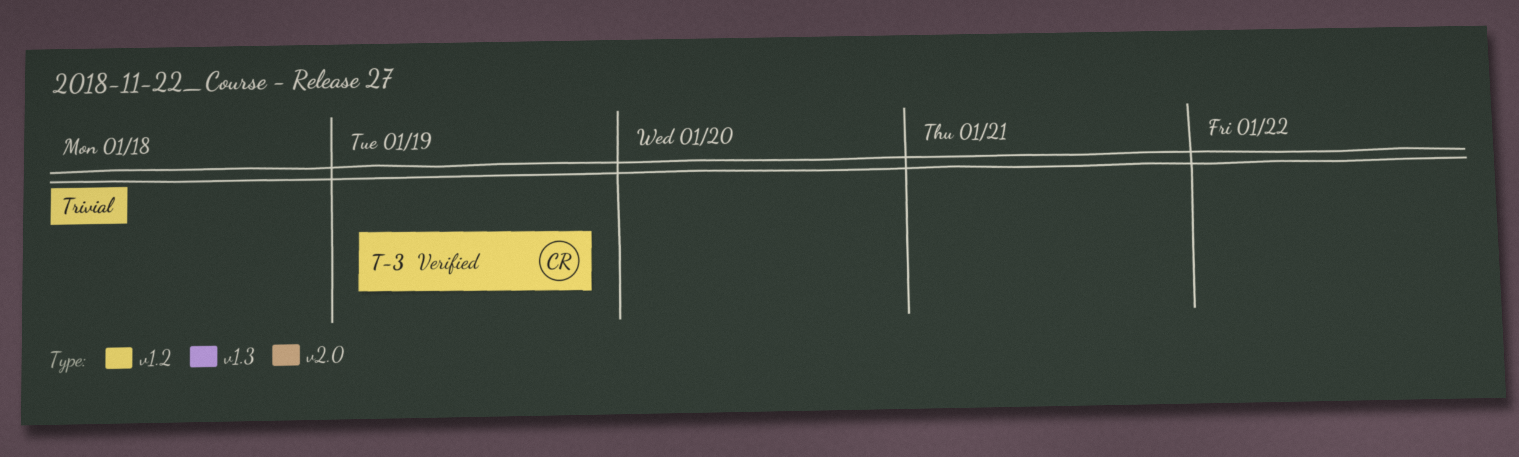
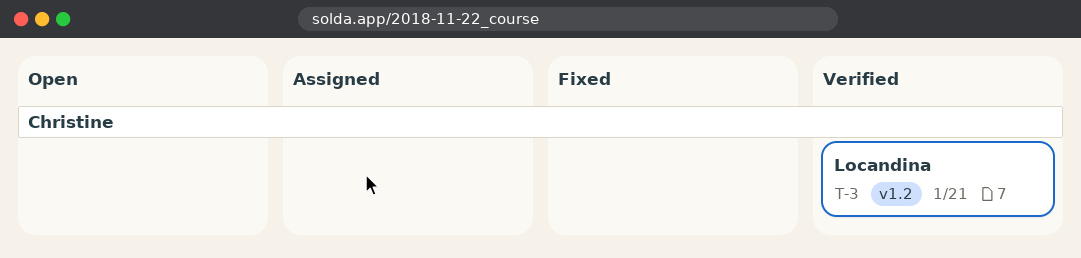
T-3, due: Jan 19 -> Jan 21

